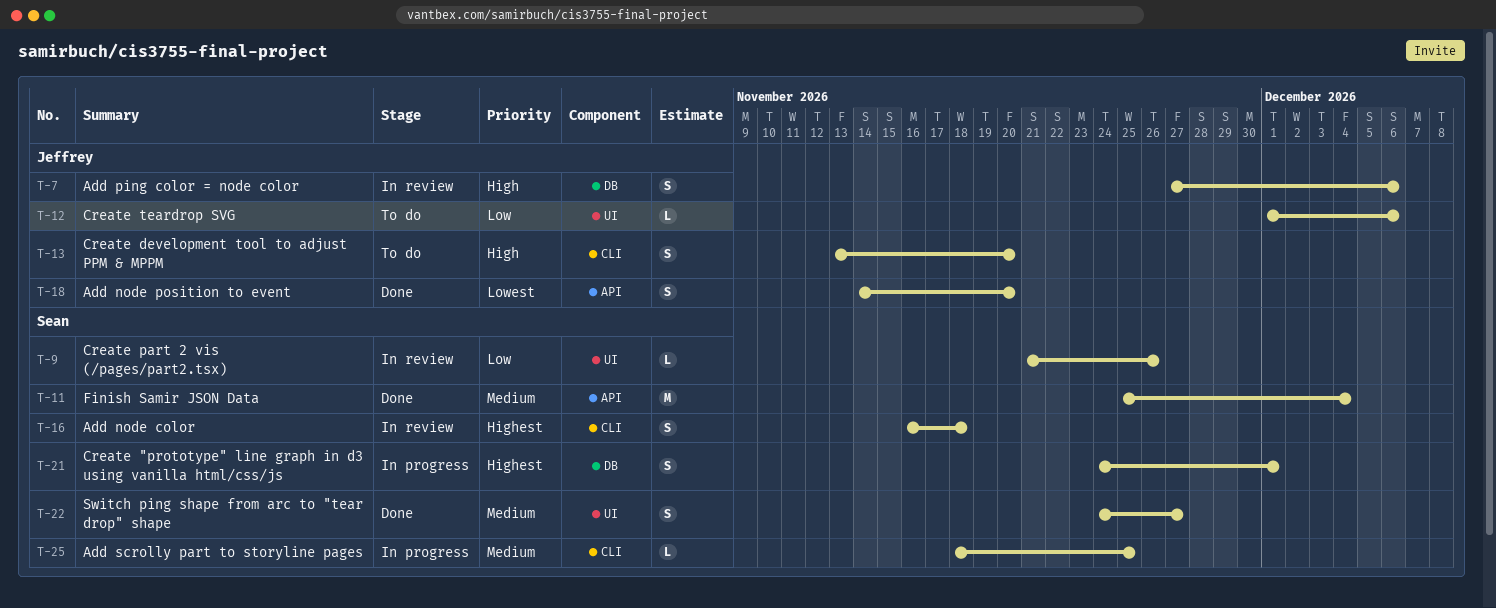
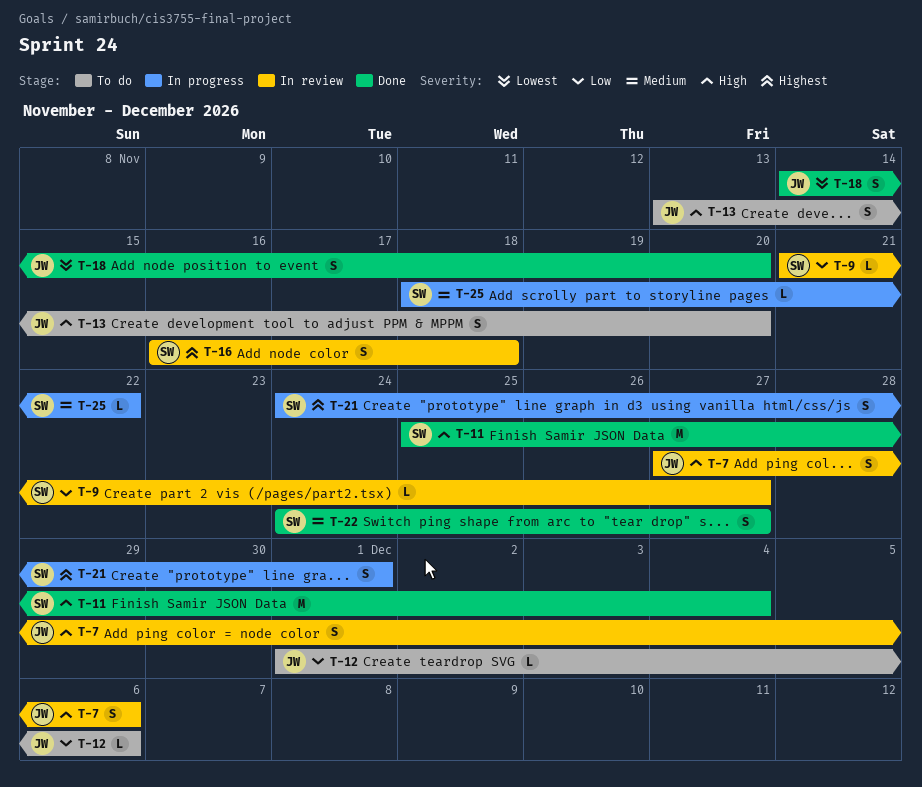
T-9, due: Nov 26 -> Nov 27
T-11, priority: Medium -> High
T-25, due: Nov 25 -> Nov 22

